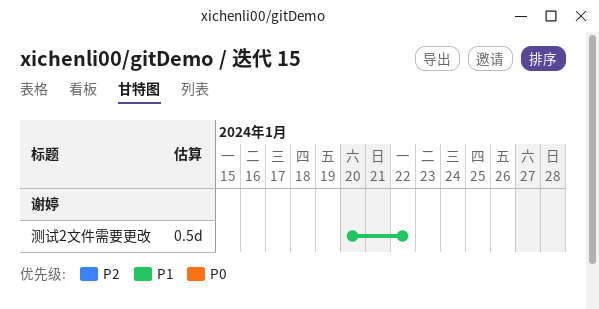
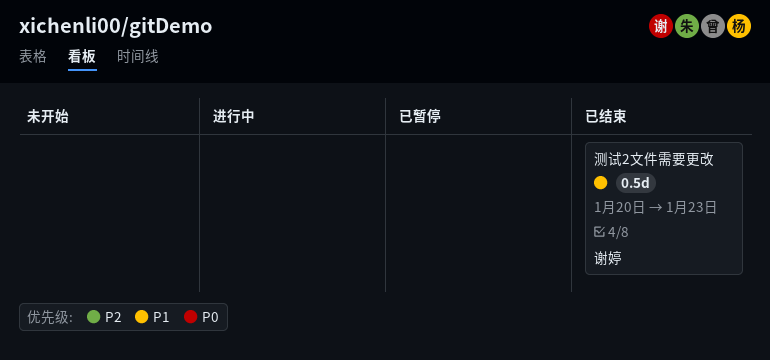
测试2文件需要更改, due: Jan 22 -> Jan 23

